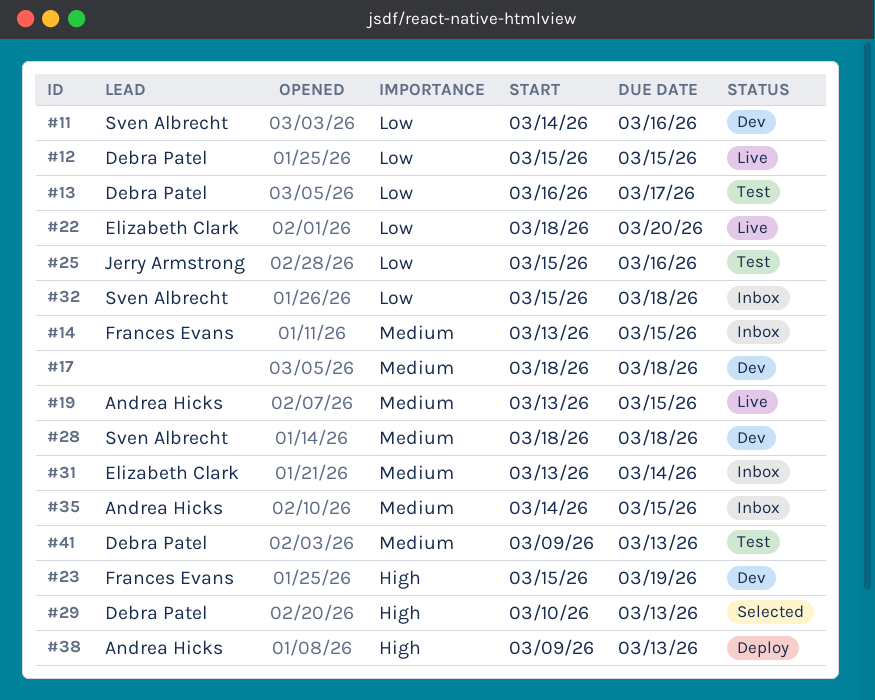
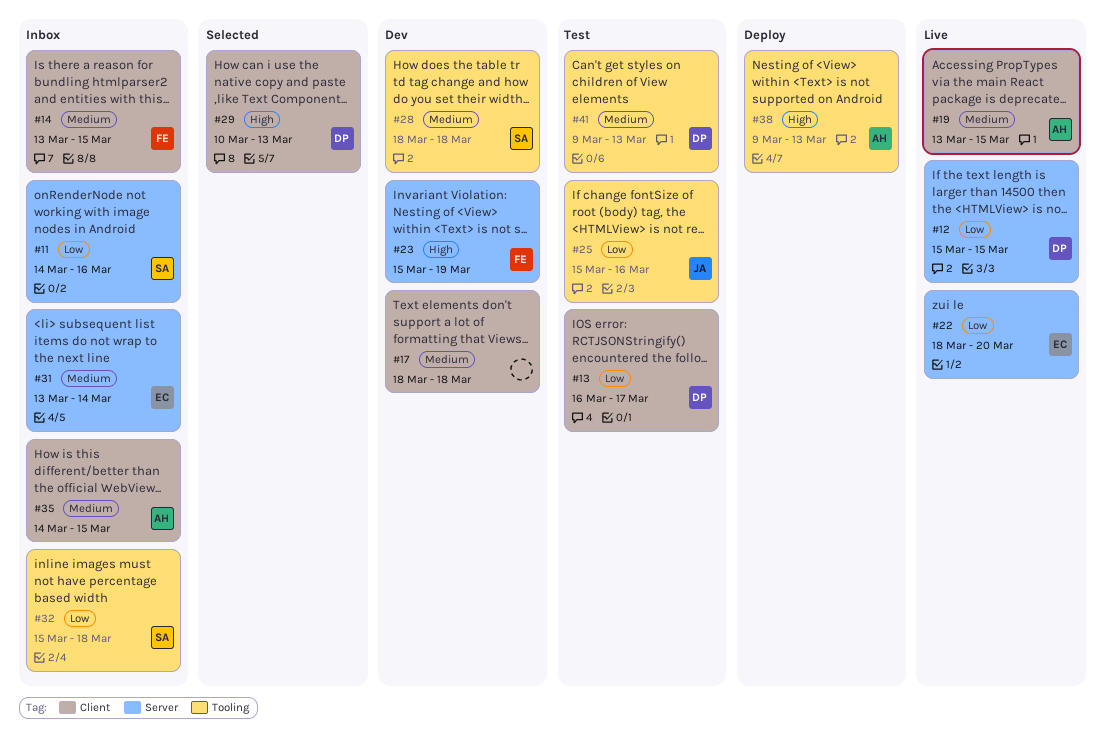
#11, status: Dev -> Inbox

